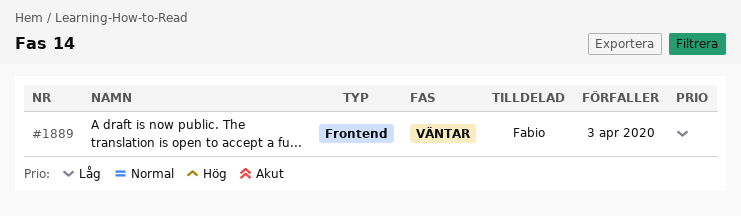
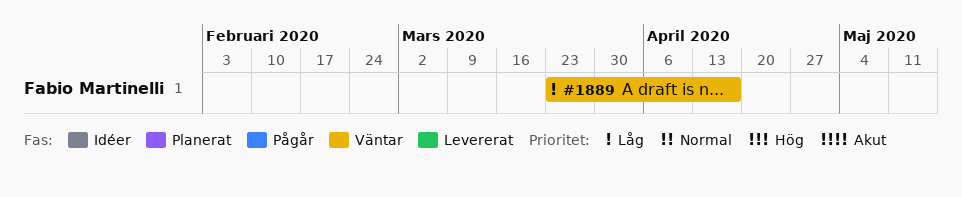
#1889, due: Apr 3 -> Apr 17

